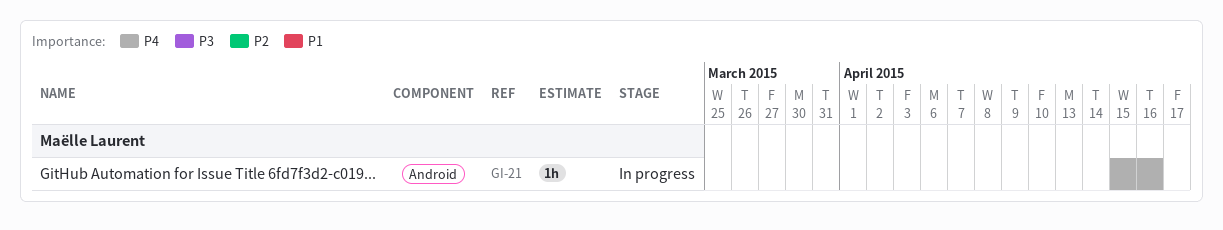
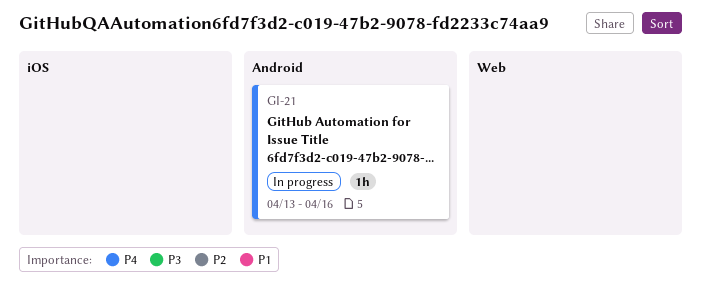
GI-21, start: Apr 15 -> Apr 13

